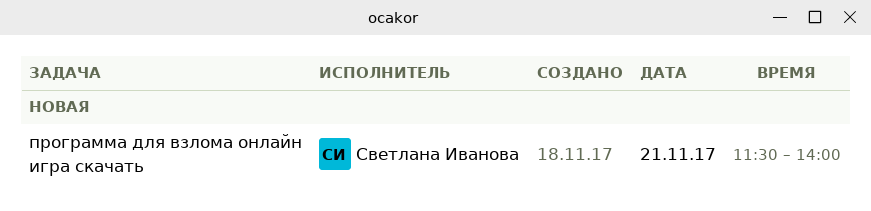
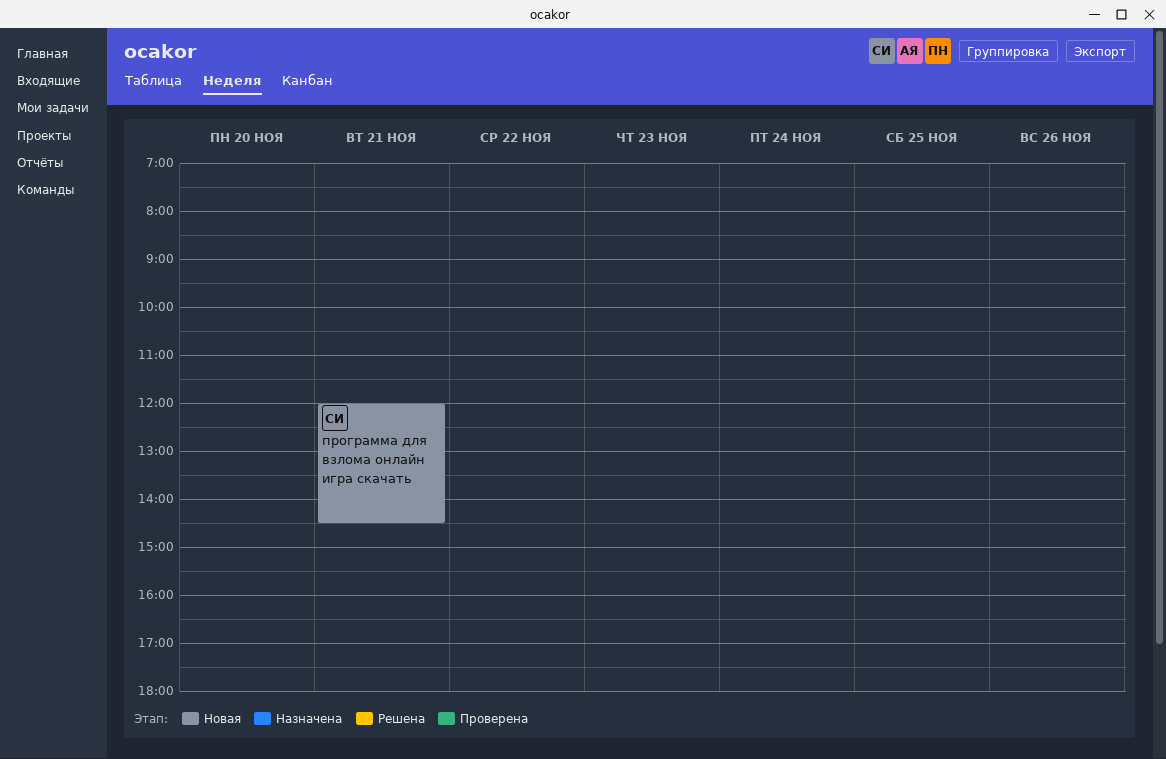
программа для взлома онлайн игра скачать, begins: 11:30 -> 12:00
программа для взлома онлайн игра скачать, ends: 14:00 -> 14:30

